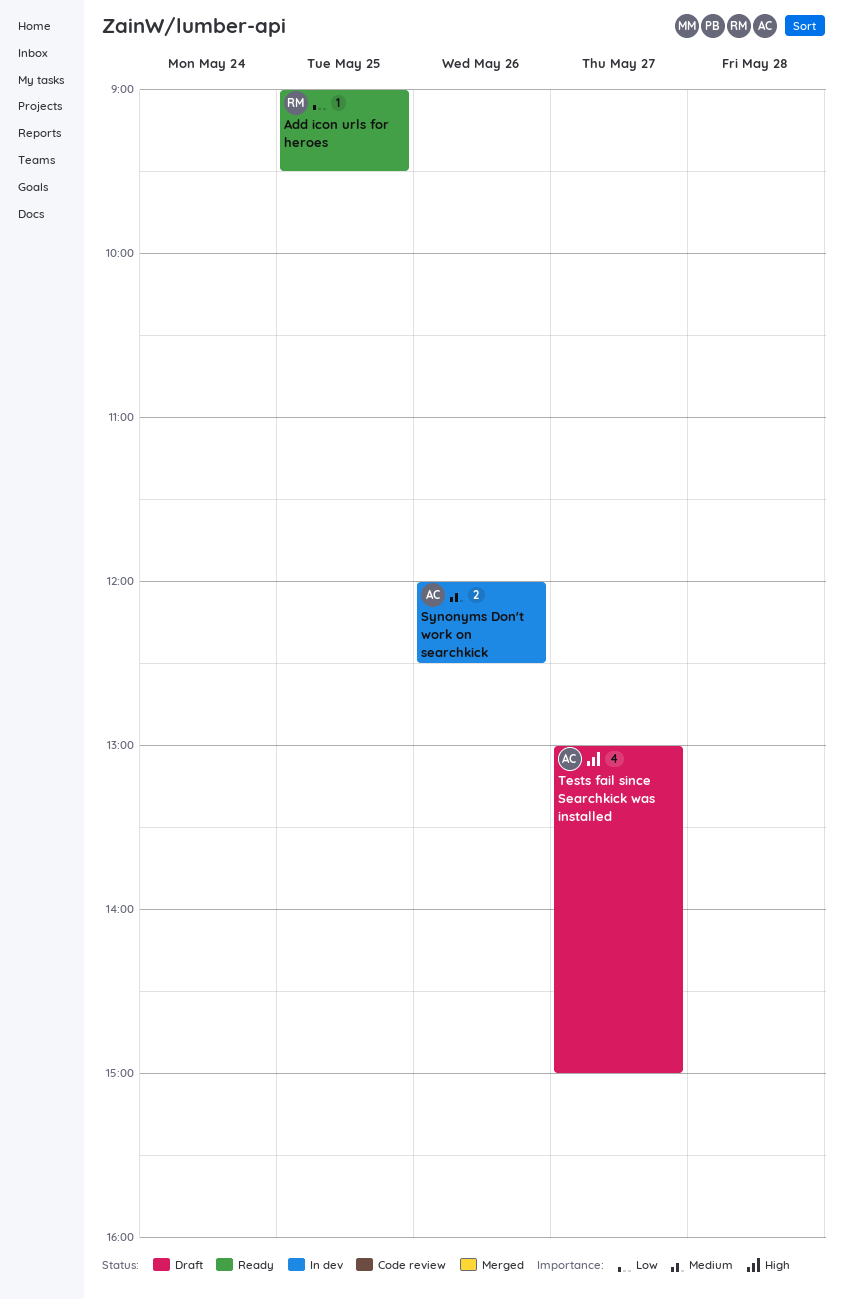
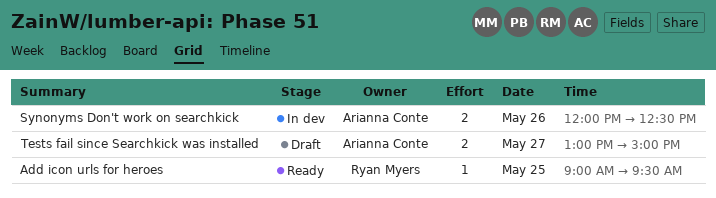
Tests fail since Searchkick was installed, estimate: 4 -> 2

